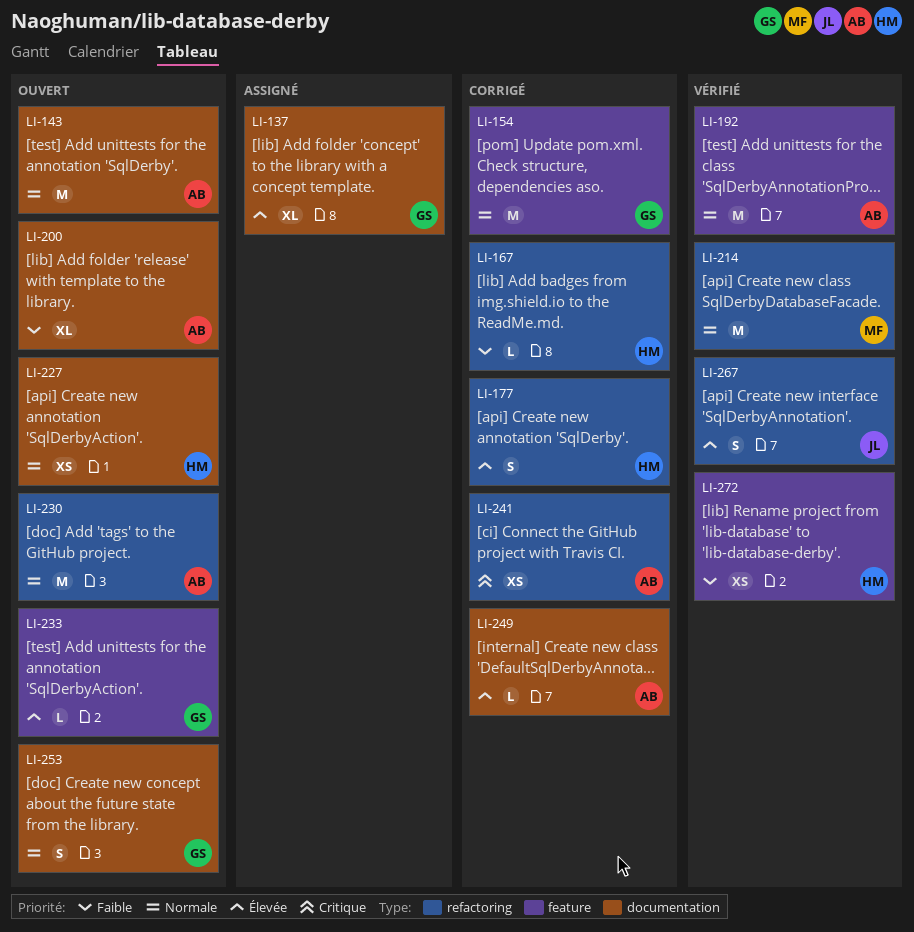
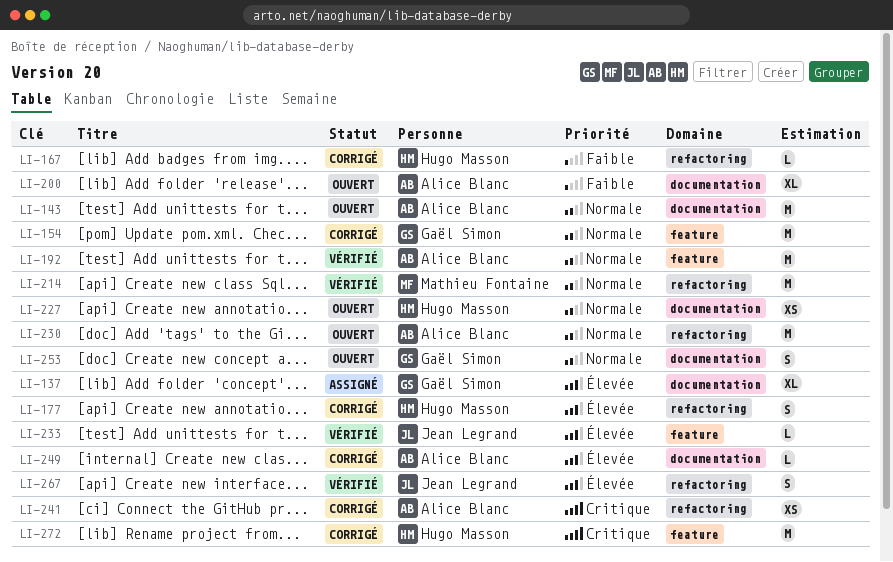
LI-233, status: Ouvert -> Vérifié
LI-233, owner: Gaël Simon -> Jean Legrand
LI-272, status: Vérifié -> Corrigé
LI-272, priority: Faible -> Critique
LI-272, estimate: XS -> M

